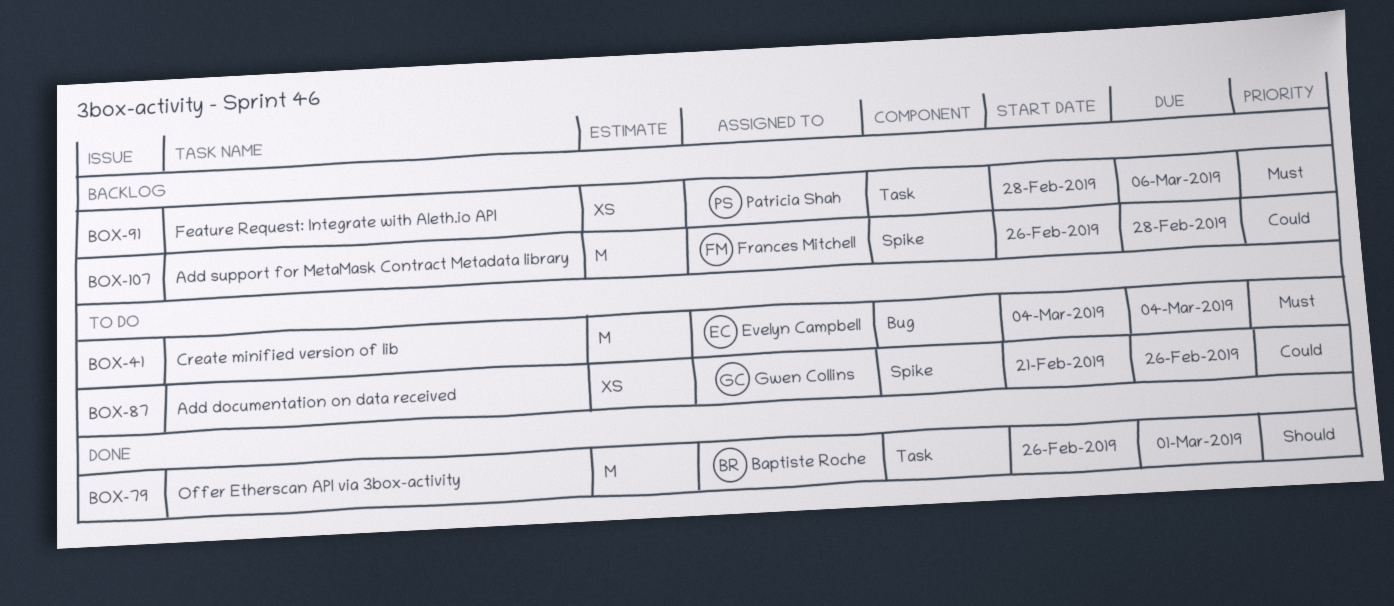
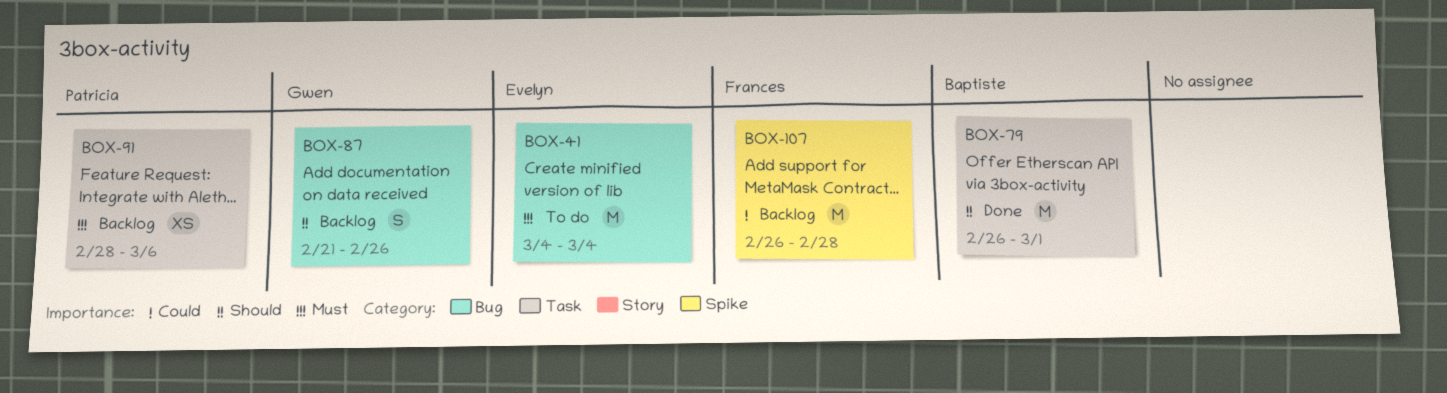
BOX-87, status: To do -> Backlog
BOX-87, priority: Could -> Should
BOX-87, label: Spike -> Bug
BOX-87, estimate: XS -> S

